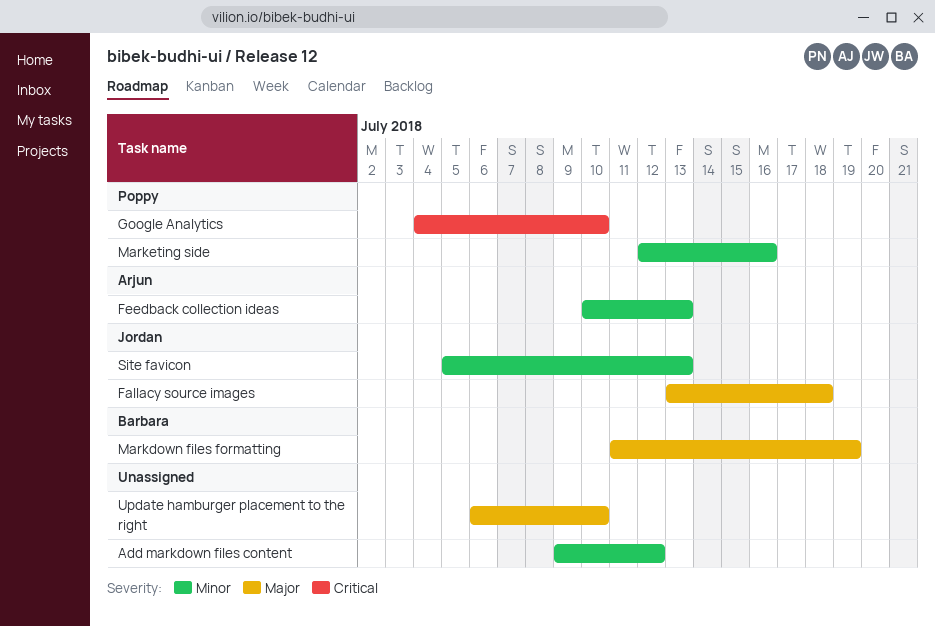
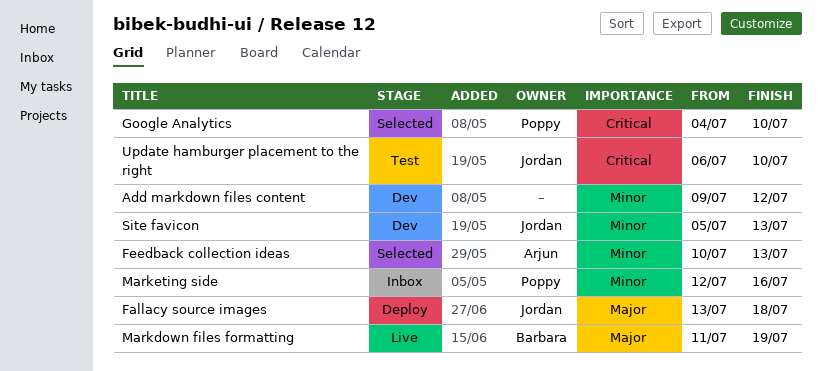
Update hamburger placement to the right, owner: none -> Jordan
Update hamburger placement to the right, priority: Major -> Critical

